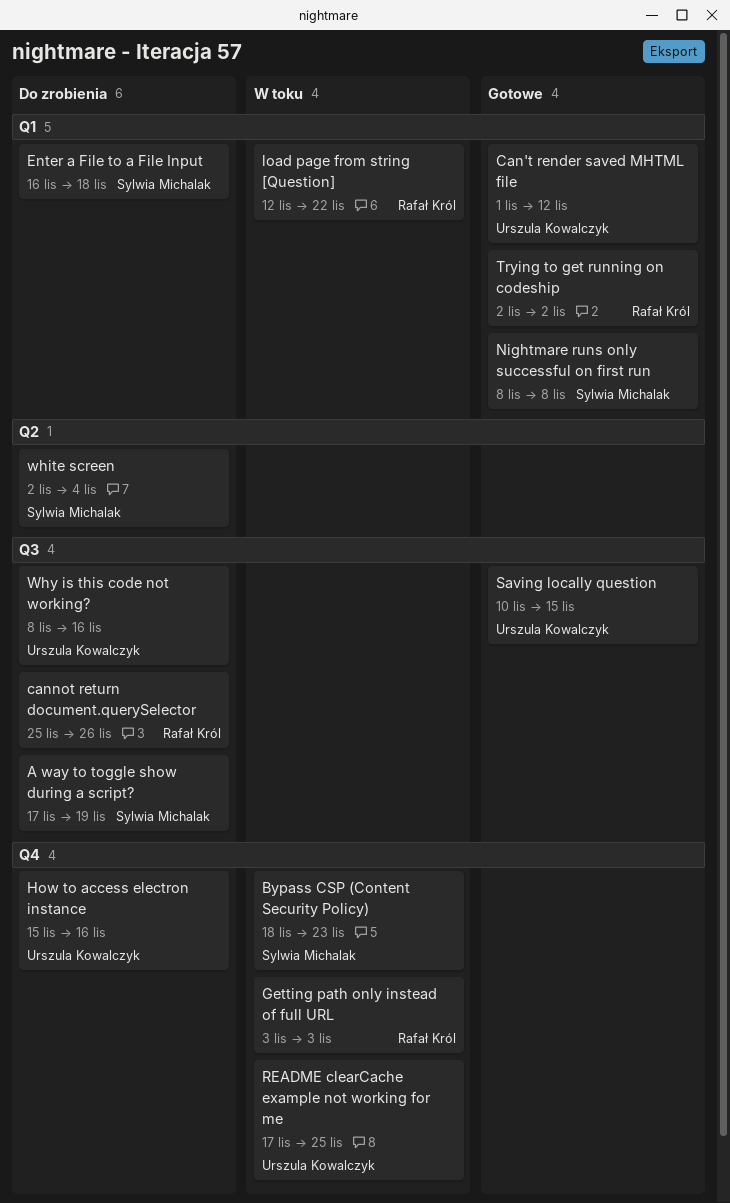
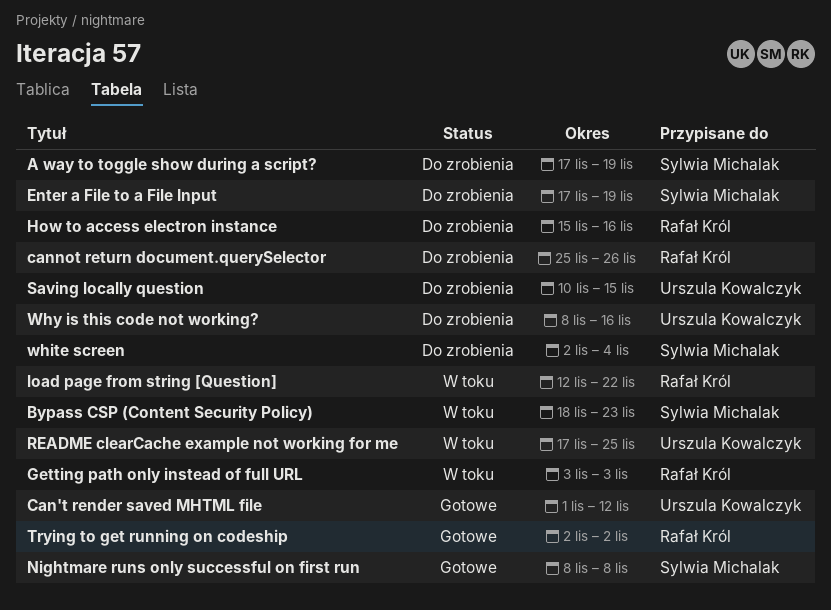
Enter a File to a File Input, start: Nov 16 -> Nov 17
Enter a File to a File Input, due: Nov 18 -> Nov 19
How to access electron instance, owner: Urszula Kowalczyk -> Rafał Król
Saving locally question, status: Gotowe -> Do zrobienia

